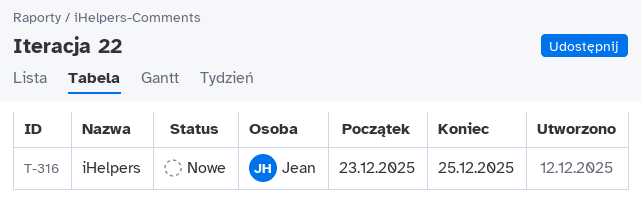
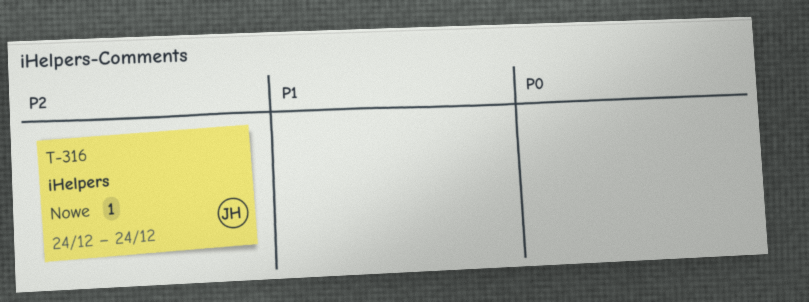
T-316, start: Dec 23 -> Dec 24
T-316, due: Dec 25 -> Dec 24

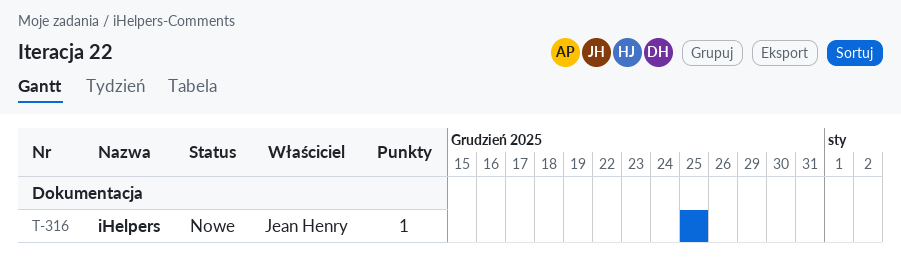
T-316, start: Dec 24 -> Dec 25
T-316, due: Dec 24 -> Dec 25

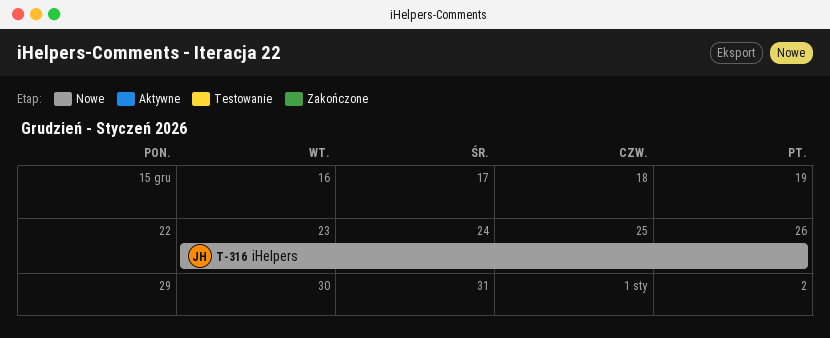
T-316, start: Dec 25 -> Dec 23
T-316, due: Dec 25 -> Dec 26

